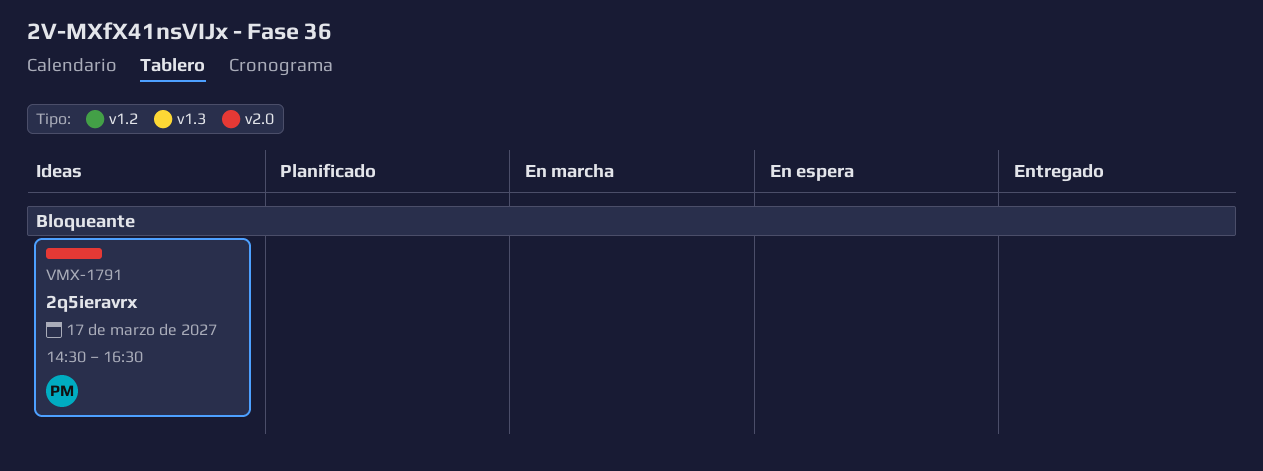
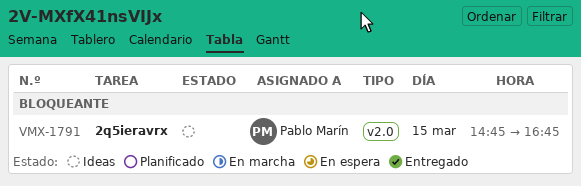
VMX-1791, day: Mar 17 -> Mar 15
VMX-1791, begins: 14:30 -> 14:45
VMX-1791, ends: 16:30 -> 16:45

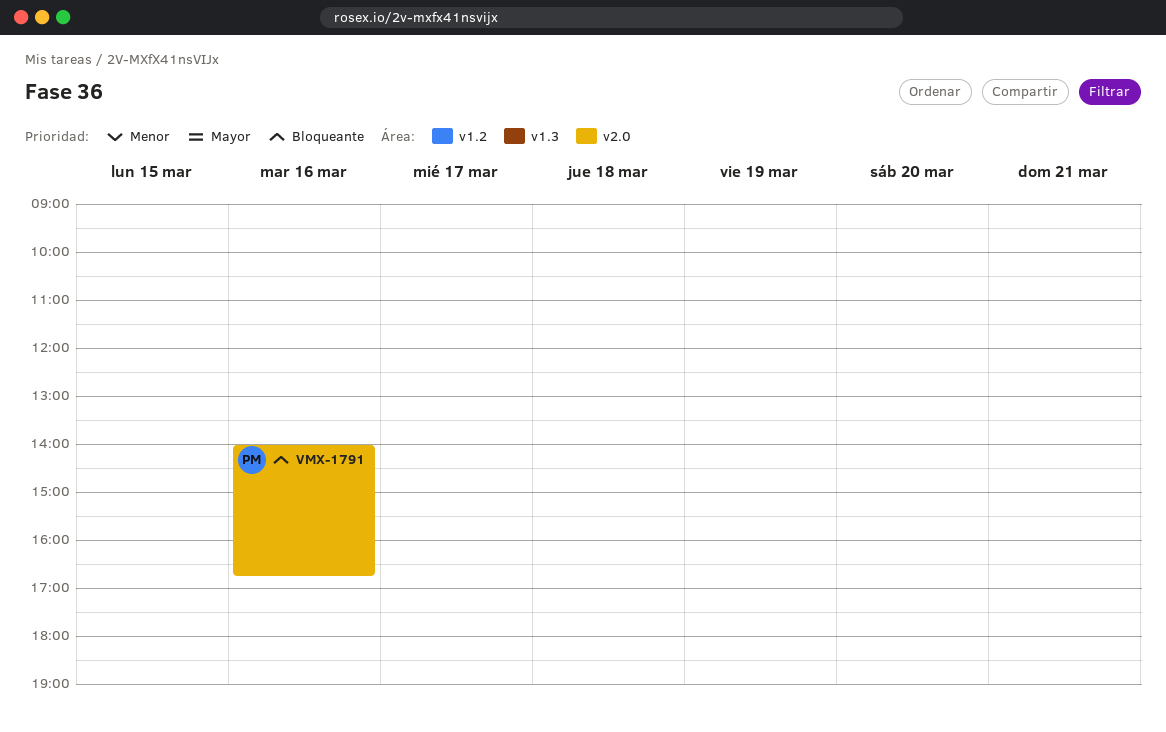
VMX-1791, day: Mar 15 -> Mar 16
VMX-1791, begins: 14:45 -> 14:00

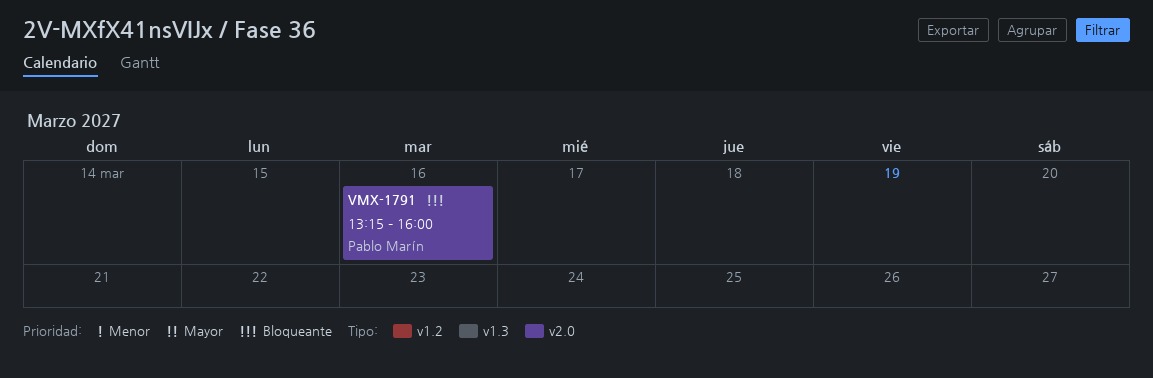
VMX-1791, begins: 14:00 -> 13:15
VMX-1791, ends: 16:45 -> 16:00

